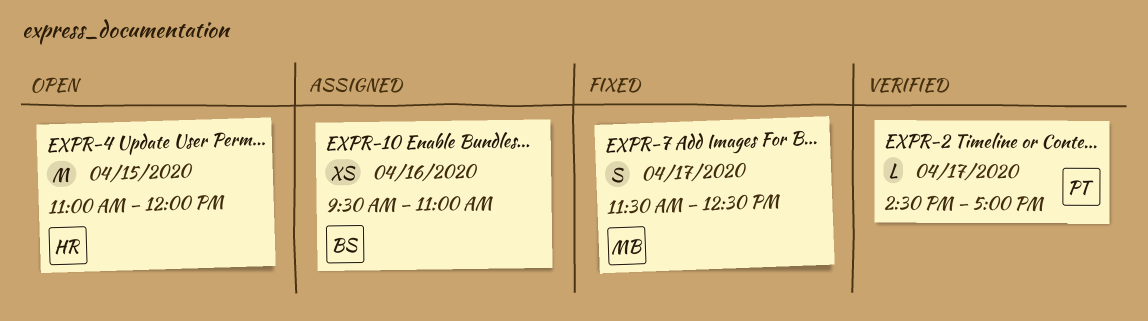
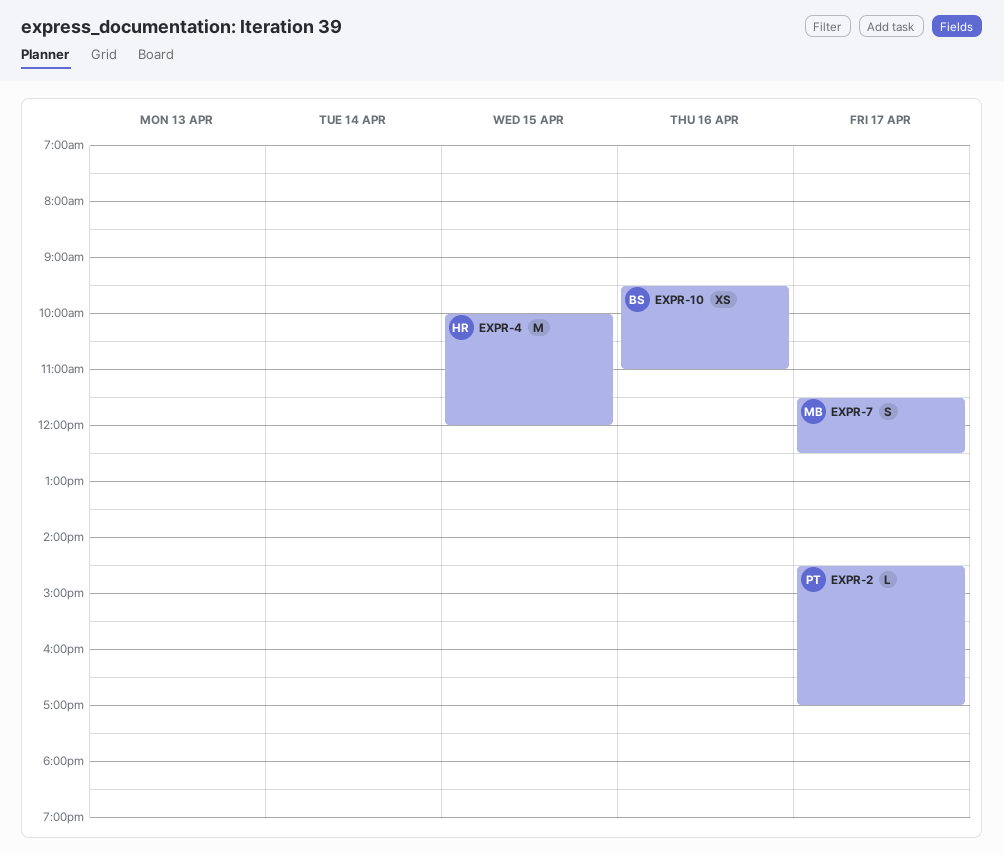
EXPR-4, begins: 11:00 -> 10:00

